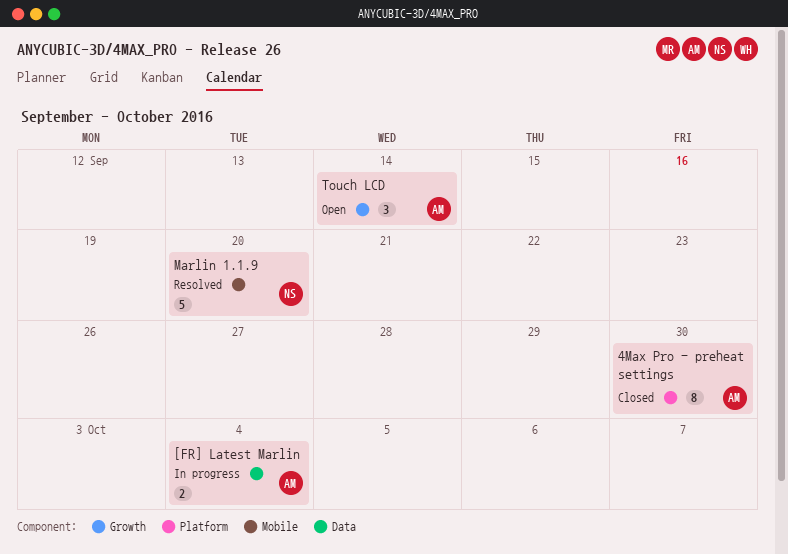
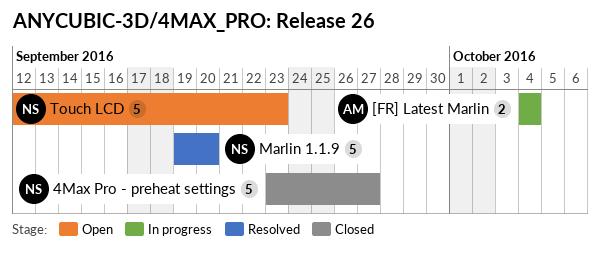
4Max Pro - preheat settings, owner: AM -> NS
4Max Pro - preheat settings, estimate: 8 -> 5
4Max Pro - preheat settings, due: Sep 30 -> Sep 27
Touch LCD, owner: AM -> NS
Touch LCD, estimate: 3 -> 5
Touch LCD, due: Sep 14 -> Sep 23

